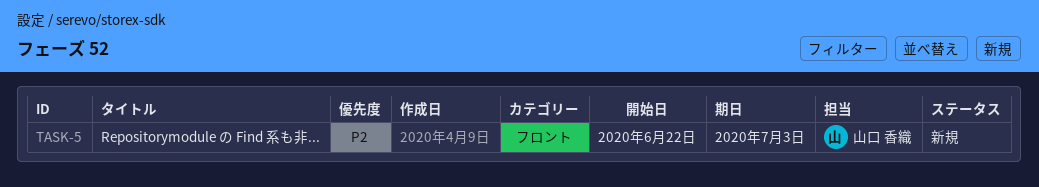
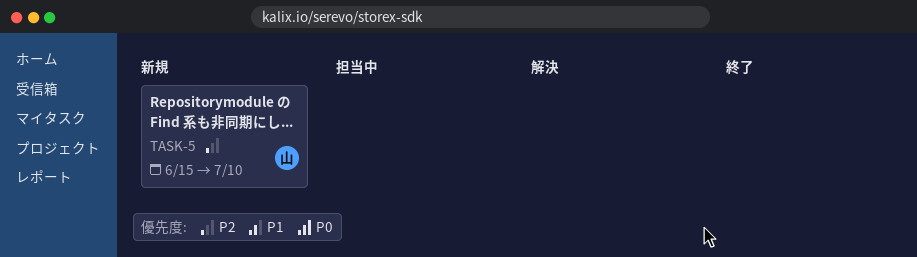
TASK-5, start: Jun 22 -> Jun 15
TASK-5, due: Jul 3 -> Jul 10

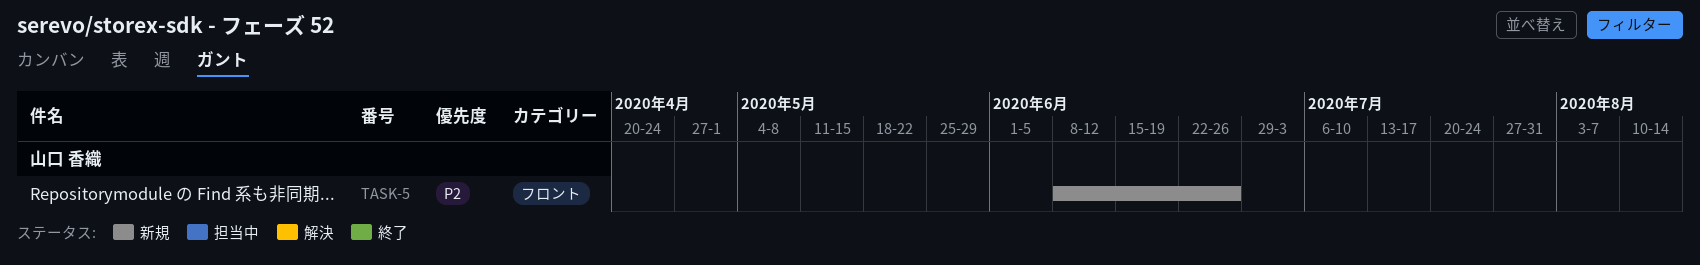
TASK-5, start: Jun 15 -> Jun 8
TASK-5, due: Jul 10 -> Jun 26

